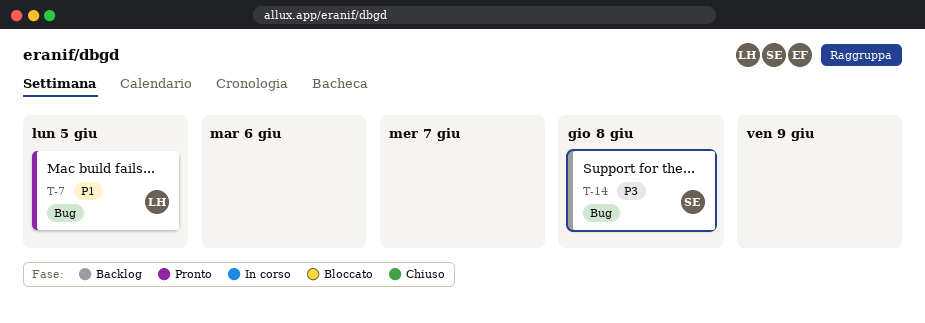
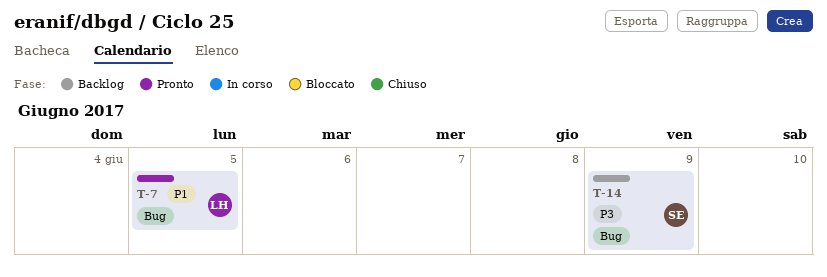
T-14, due: Jun 8 -> Jun 9

